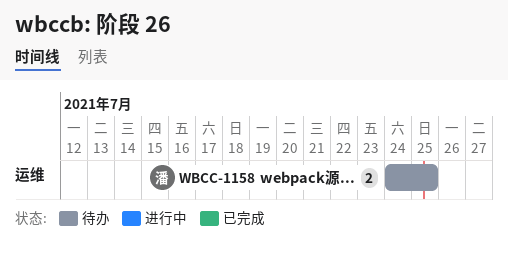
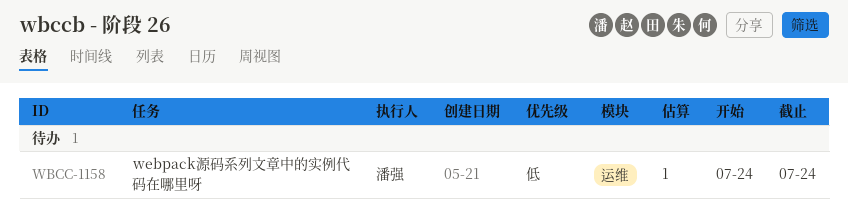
WBCC-1158, estimate: 2 -> 1
WBCC-1158, due: Jul 25 -> Jul 24

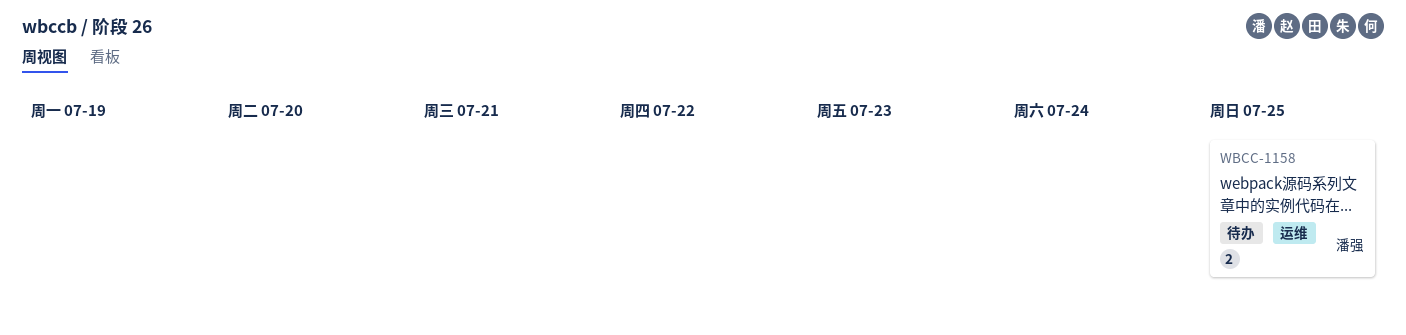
WBCC-1158, estimate: 1 -> 2
WBCC-1158, due: Jul 24 -> Jul 25

